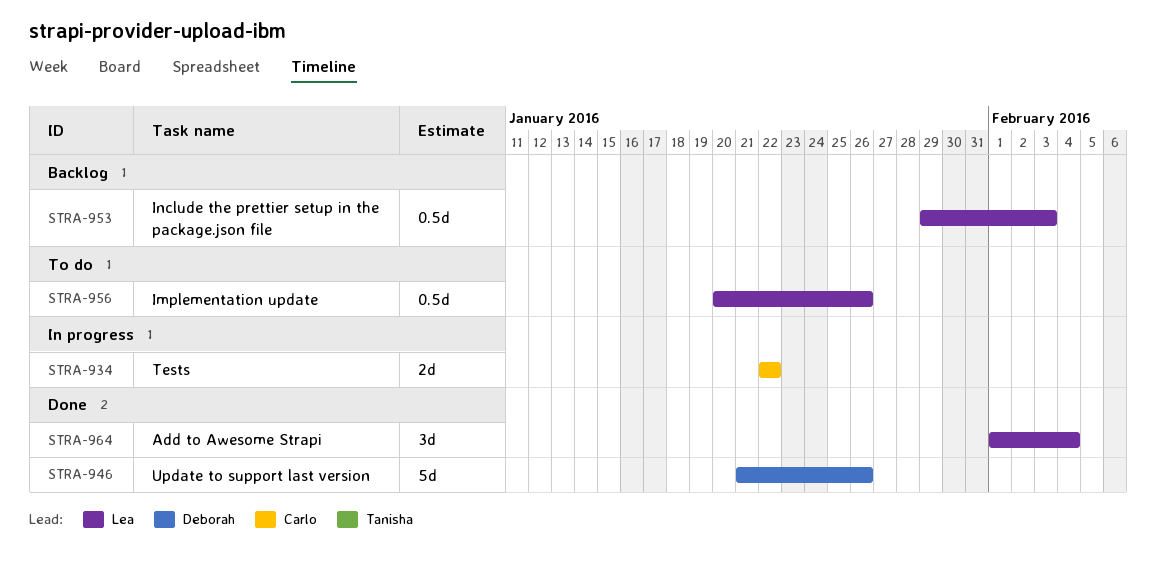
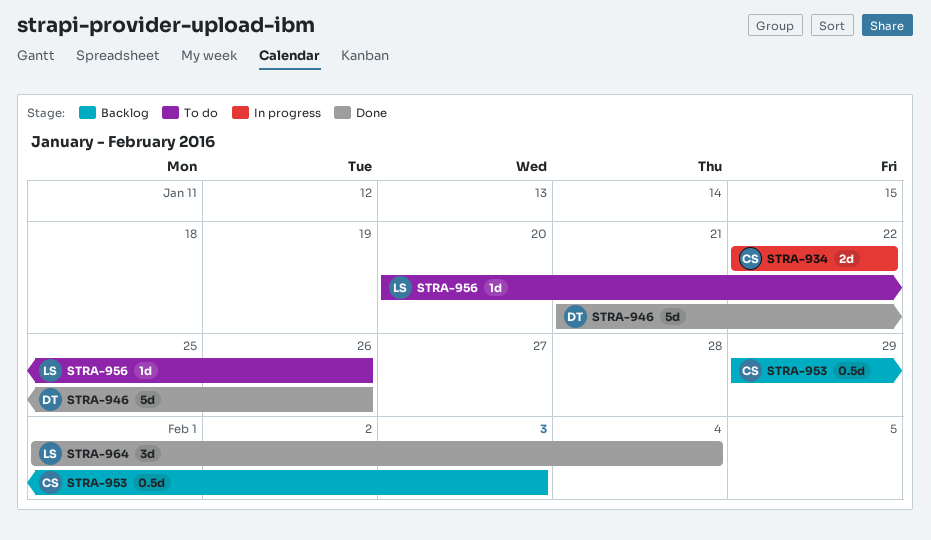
STRA-953, owner: Lea -> Carlo
STRA-956, estimate: 0.5d -> 1d

